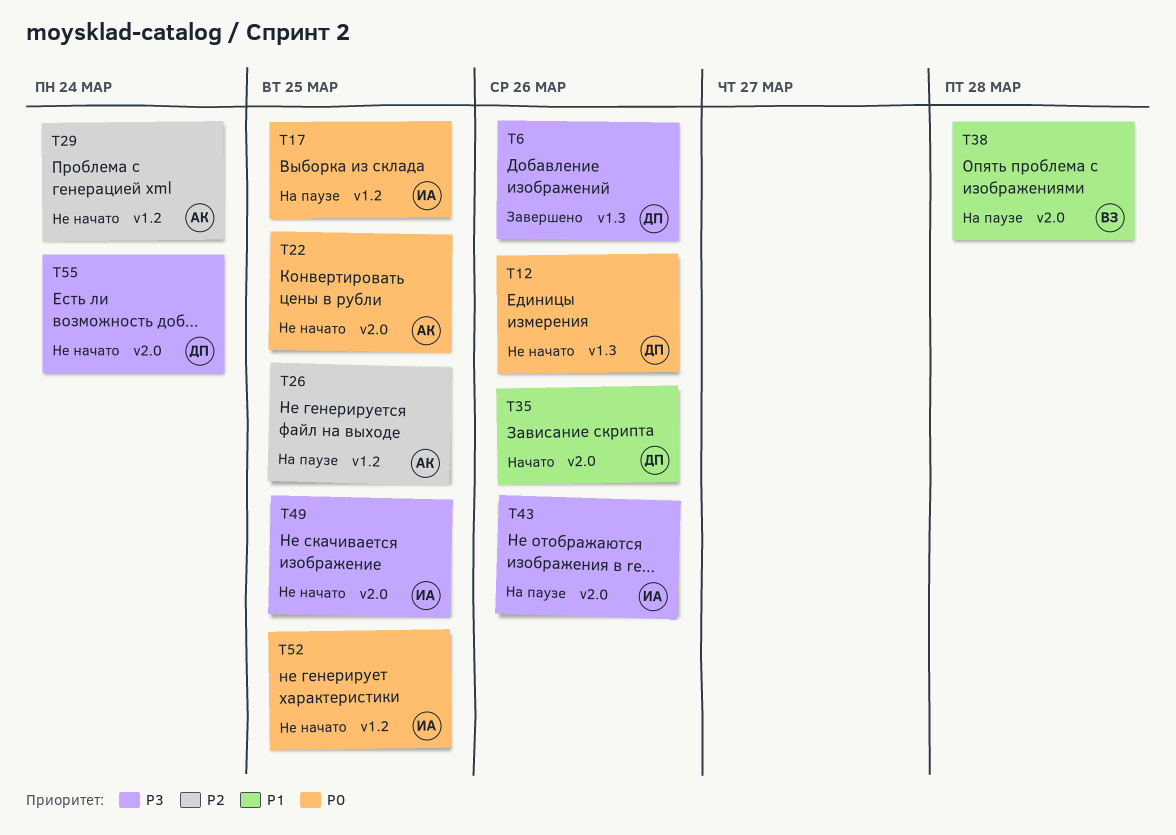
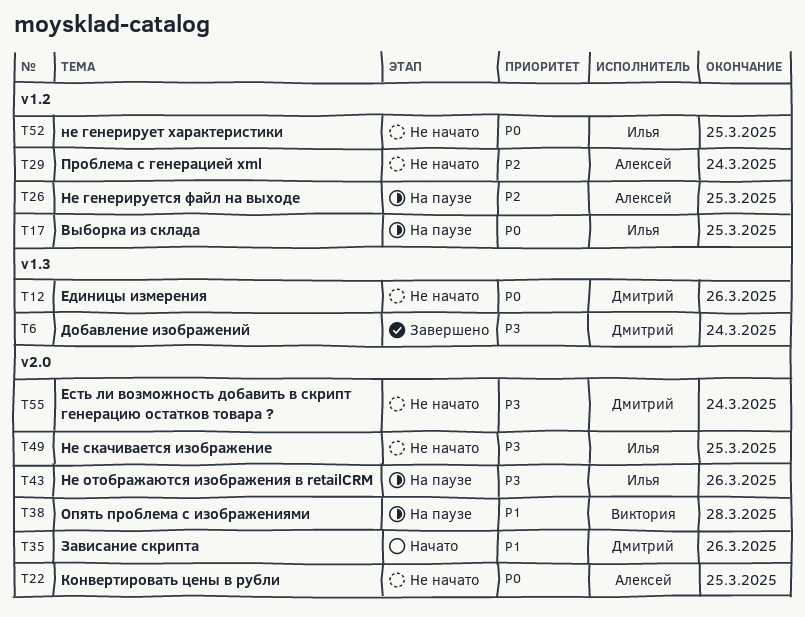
T6, due: Mar 26 -> Mar 24

